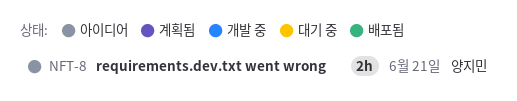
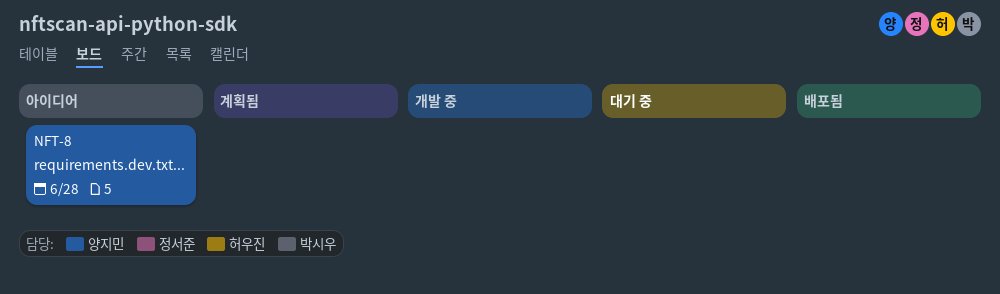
NFT-8, due: Jun 21 -> Jun 28

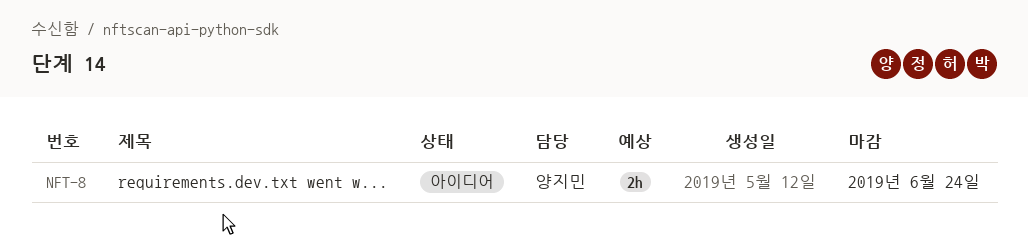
NFT-8, due: Jun 28 -> Jun 24

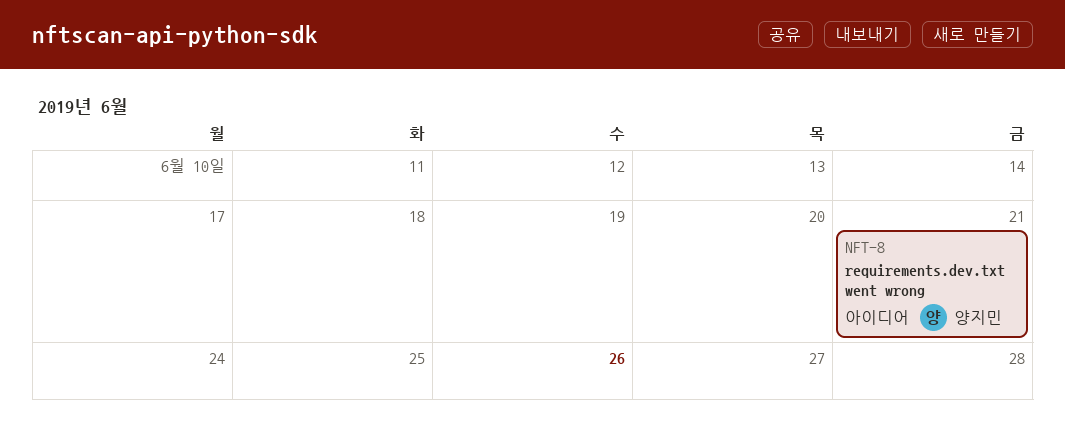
NFT-8, due: Jun 24 -> Jun 21

